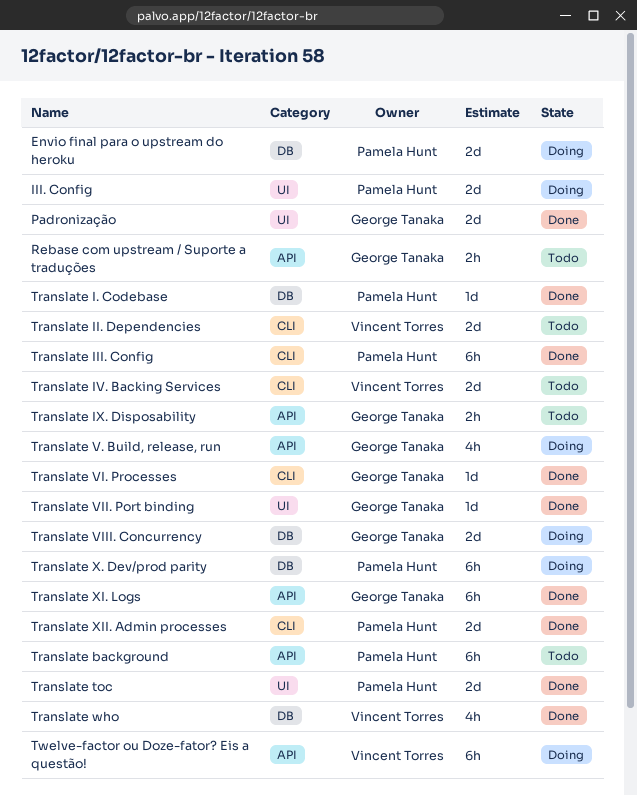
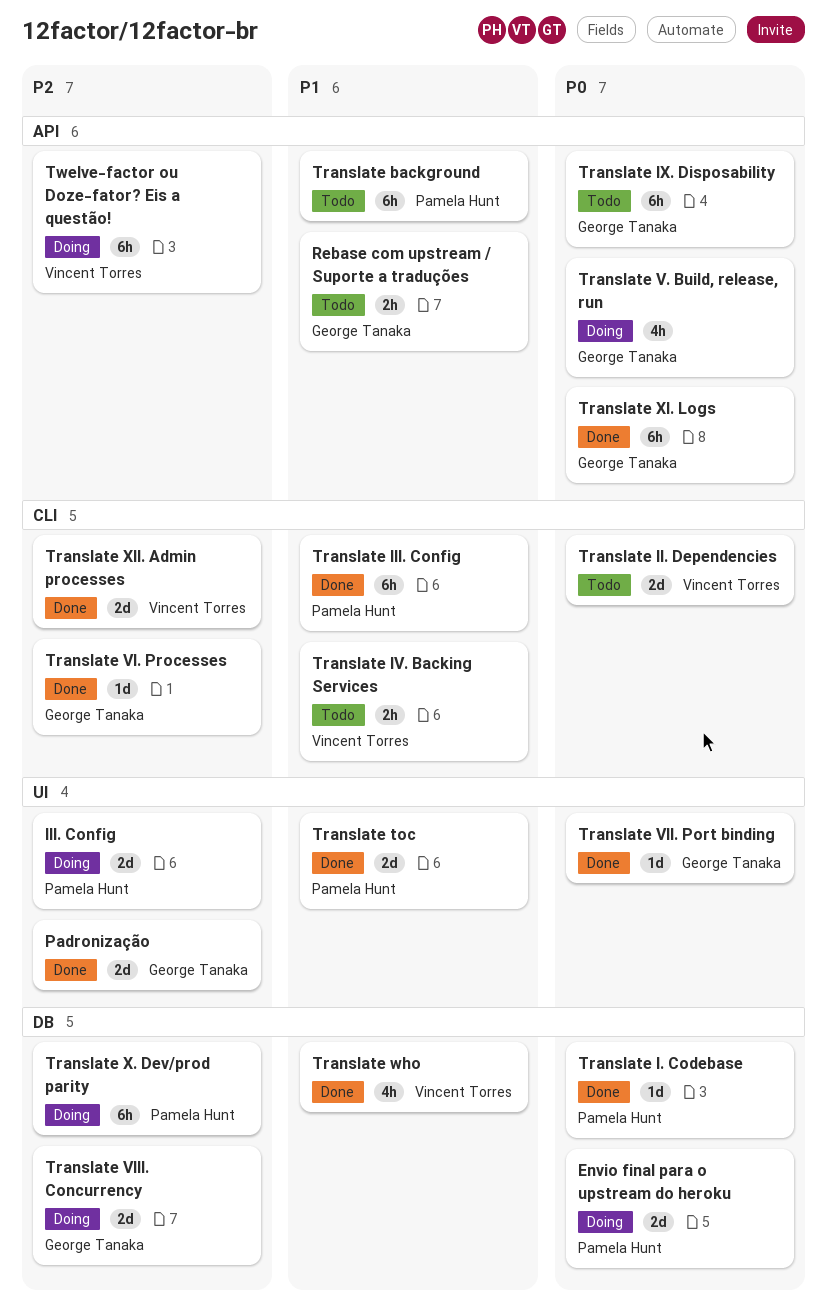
Translate IV. Backing Services, estimate: 2d -> 2h
Translate IX. Disposability, estimate: 2h -> 6h
Translate XII. Admin processes, owner: Pamela Hunt -> Vincent Torres

